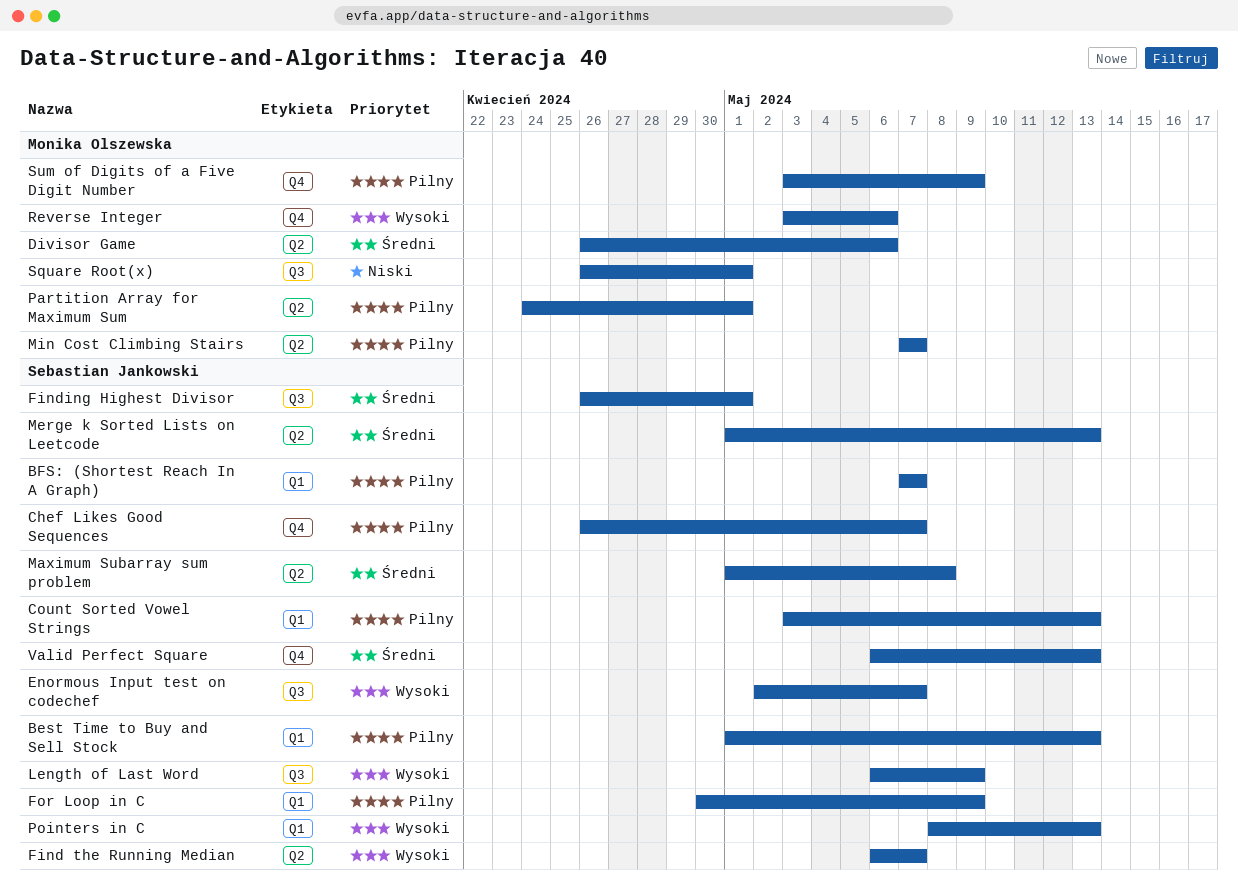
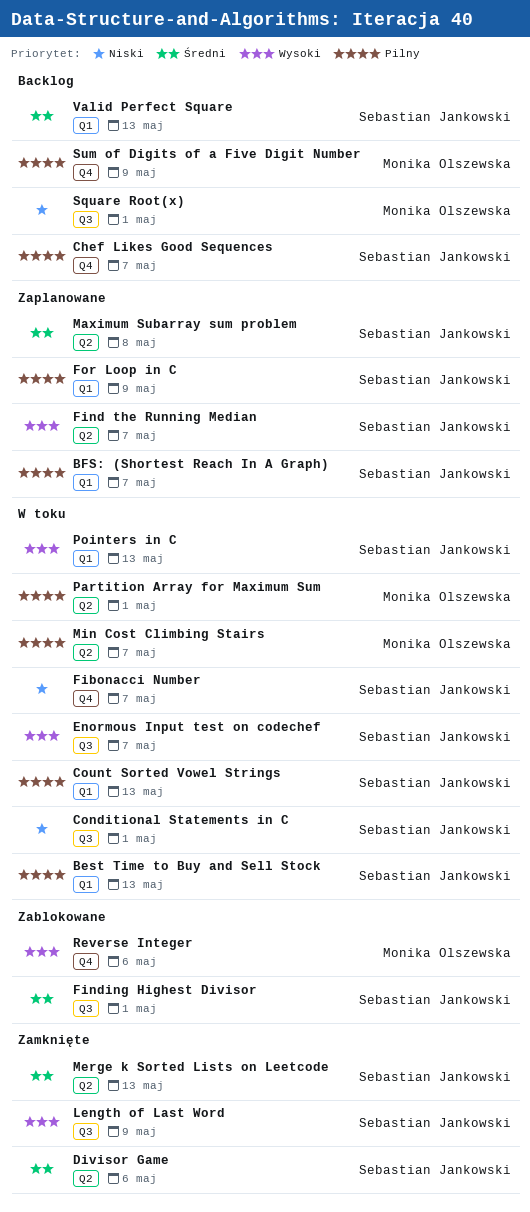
Conditional Statements in C: none -> present
Divisor Game, owner: Monika Olszewska -> Sebastian Jankowski
Fibonacci Number: none -> present
Valid Perfect Square, label: Q4 -> Q1

